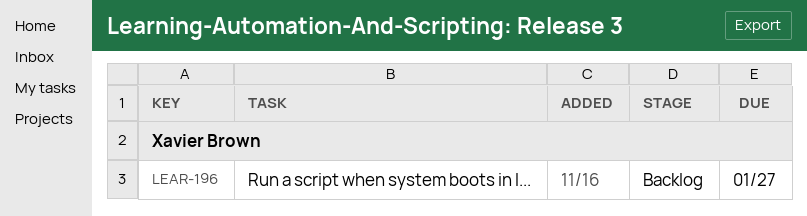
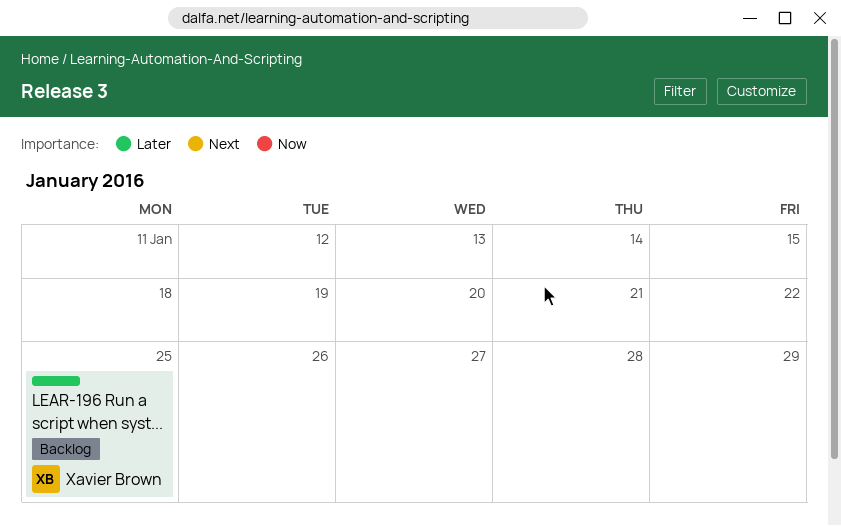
LEAR-196, due: Jan 27 -> Jan 25

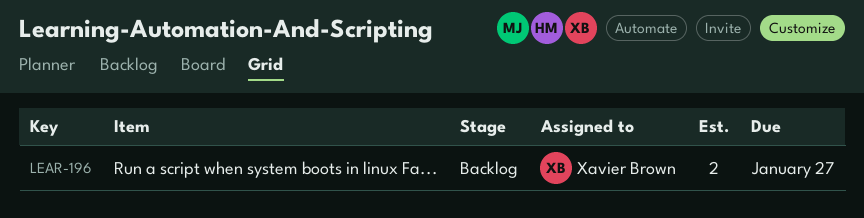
LEAR-196, due: Jan 25 -> Jan 27

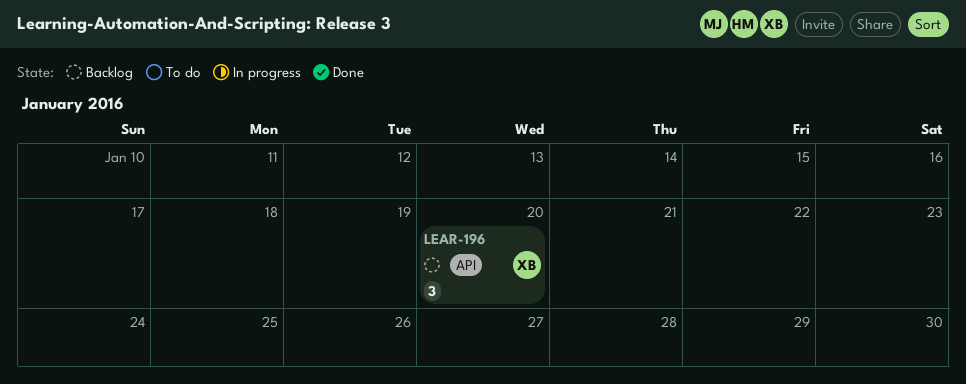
LEAR-196, estimate: 2 -> 3
LEAR-196, due: Jan 27 -> Jan 20

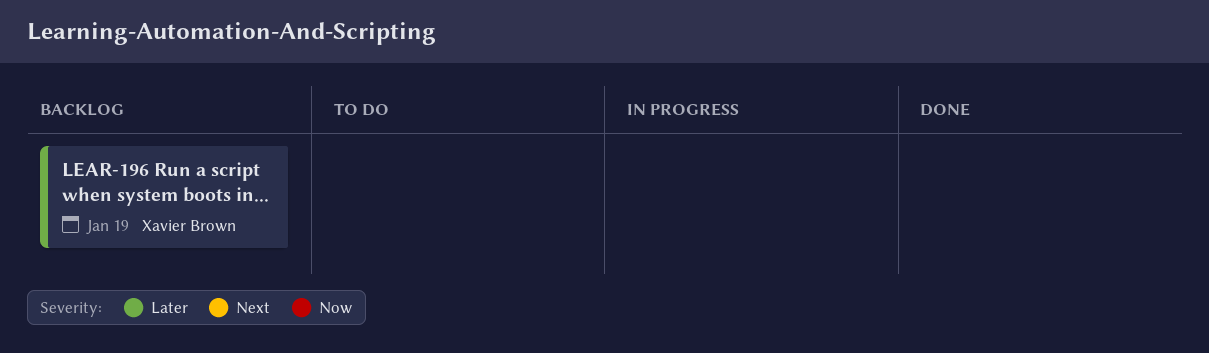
LEAR-196, due: Jan 20 -> Jan 19

